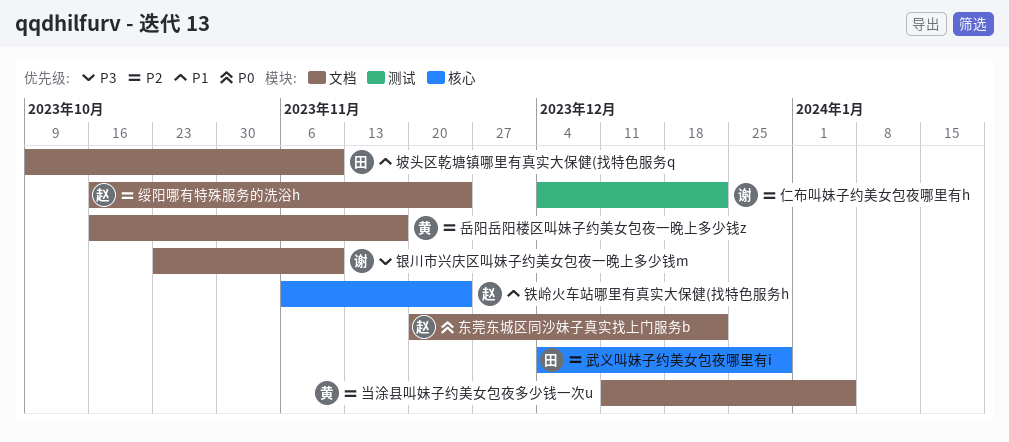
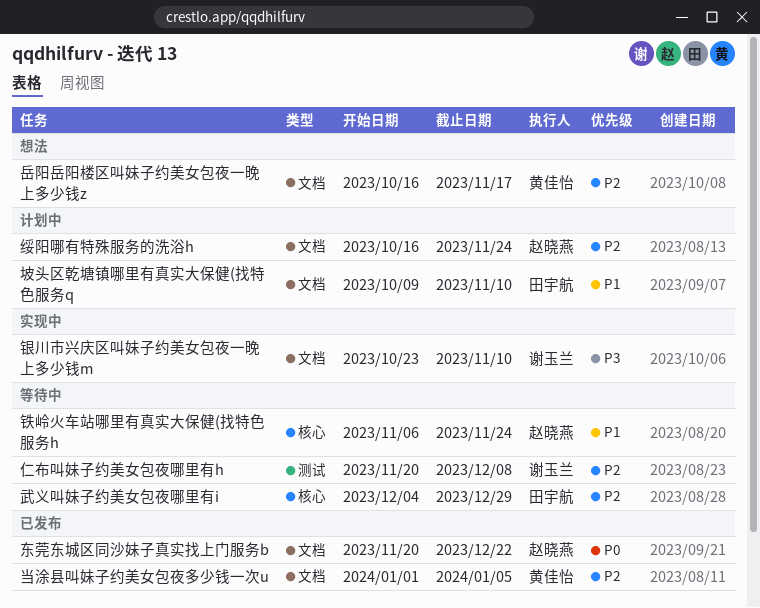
仁布叫妹子约美女包夜哪里有h, start: Dec 4 -> Nov 20
仁布叫妹子约美女包夜哪里有h, due: Dec 22 -> Dec 8
当涂县叫妹子约美女包夜多少钱一次u, start: Dec 11 -> Jan 1

